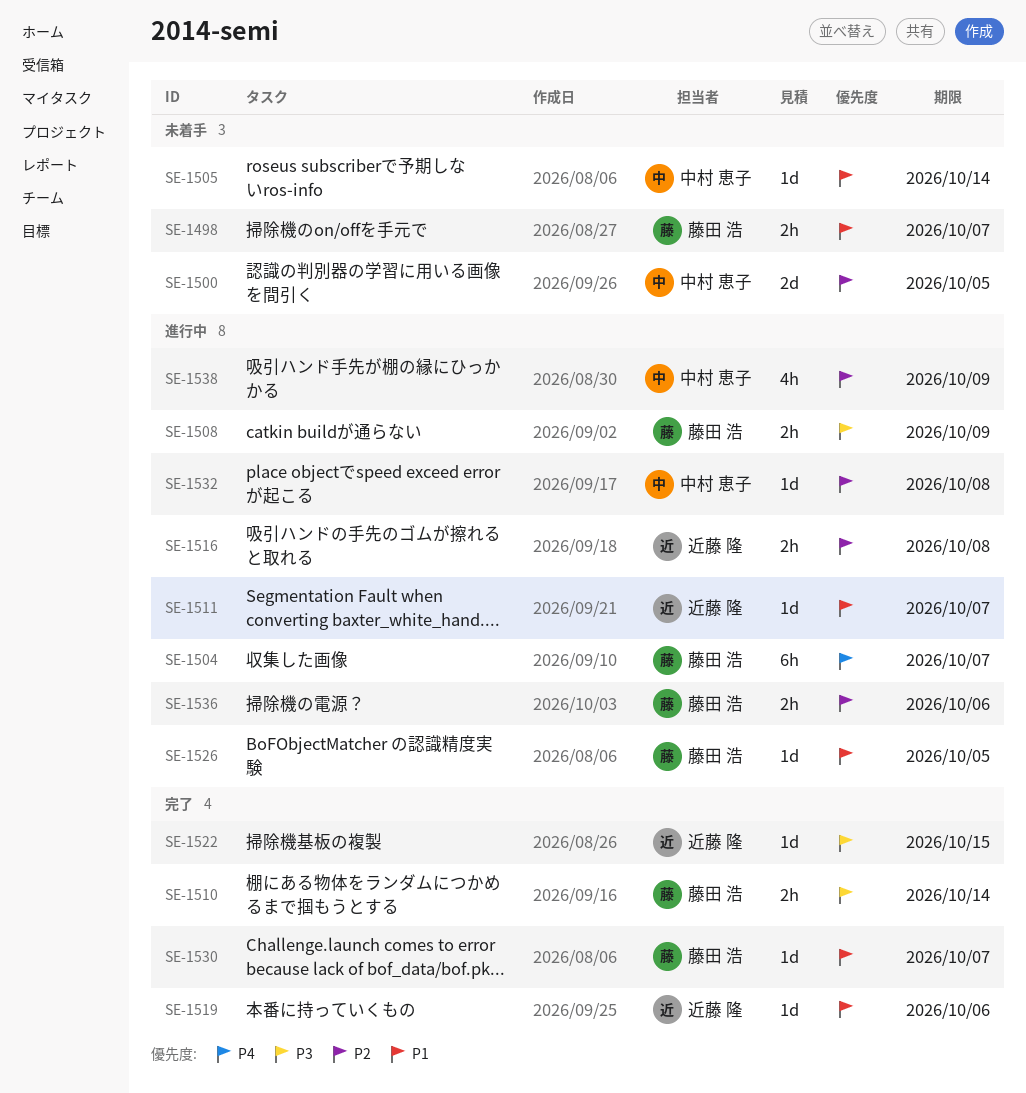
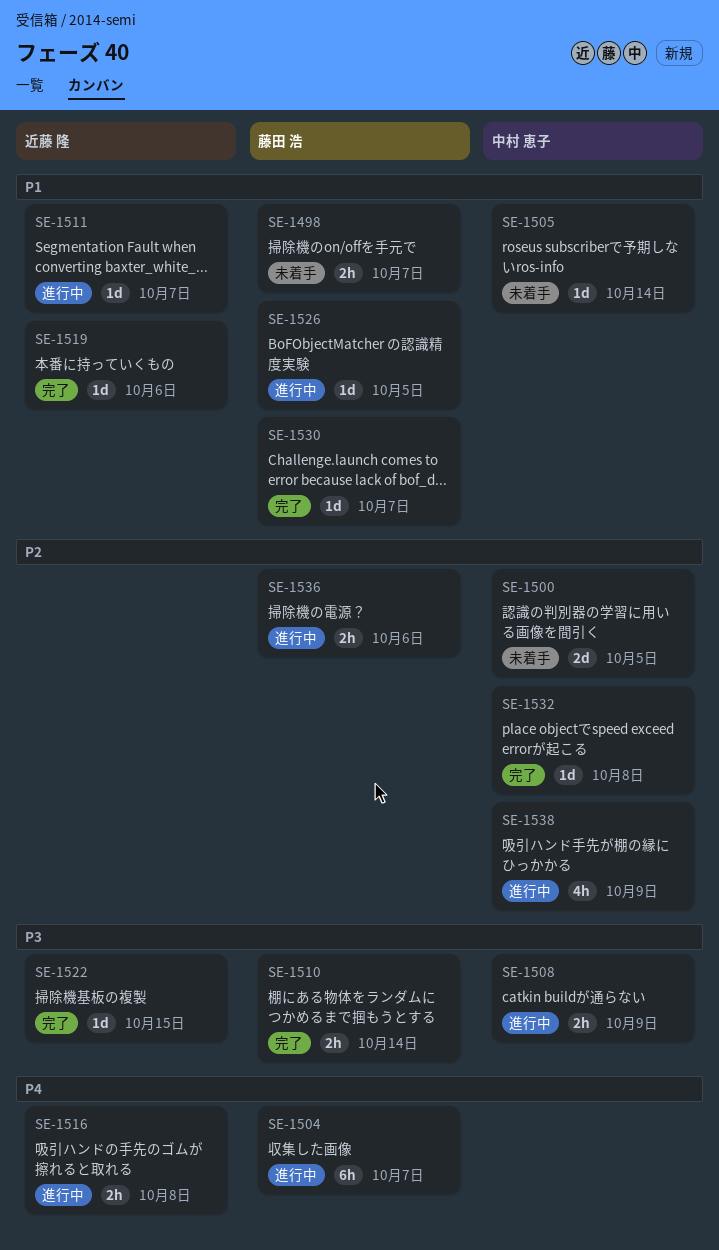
SE-1508, owner: 藤田 浩 -> 中村 恵子
SE-1516, priority: P2 -> P4
SE-1532, status: 進行中 -> 完了

